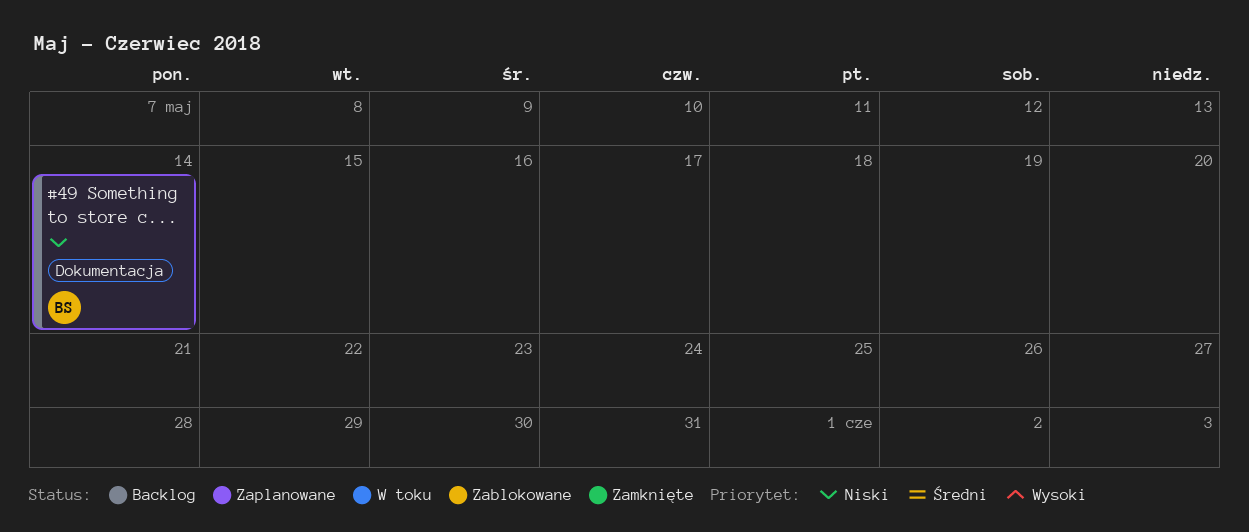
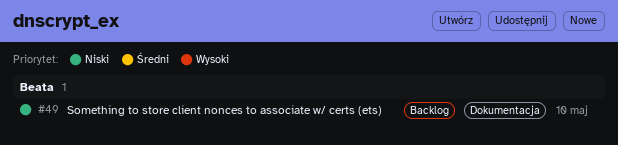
#49, due: May 14 -> May 10

